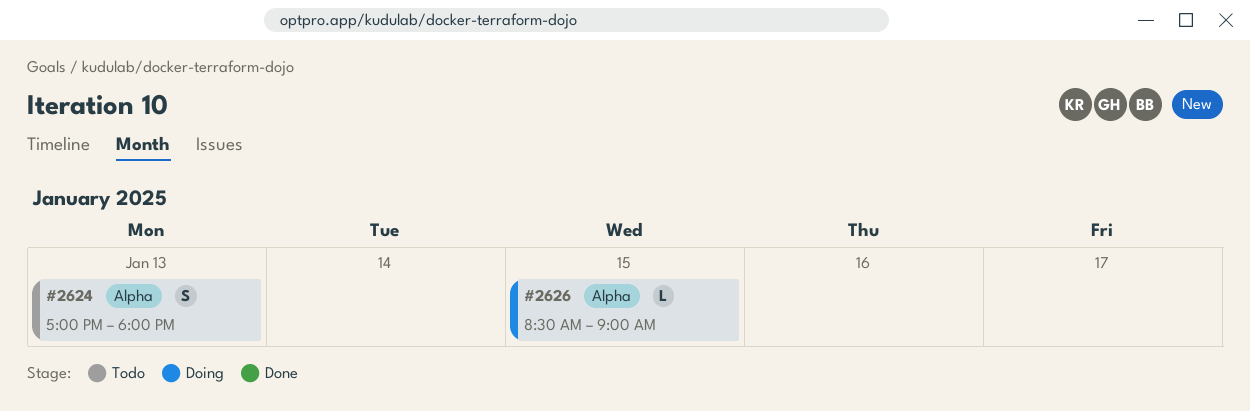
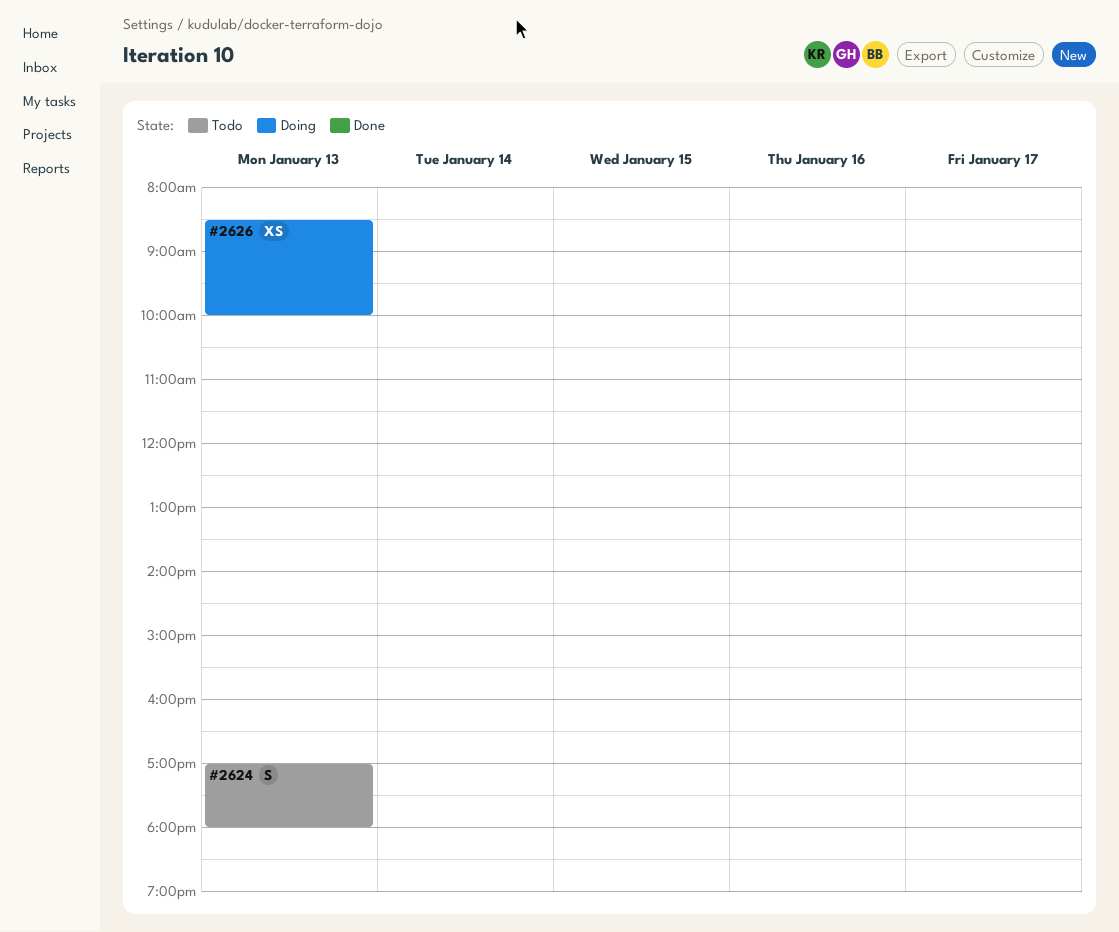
#2626, estimate: L -> XS
#2626, day: Jan 15 -> Jan 13
#2626, ends: 09:00 -> 10:00

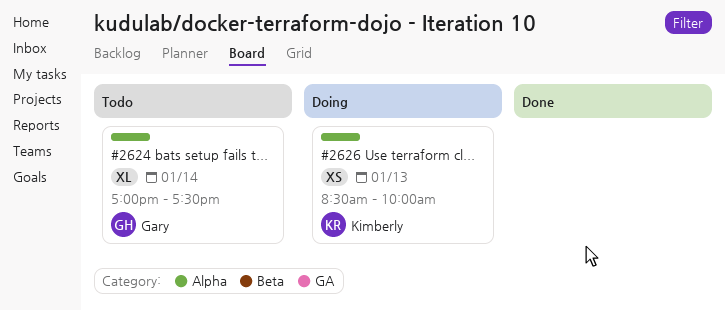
#2624, estimate: S -> XL
#2624, day: Jan 13 -> Jan 14
#2624, ends: 18:00 -> 17:30

